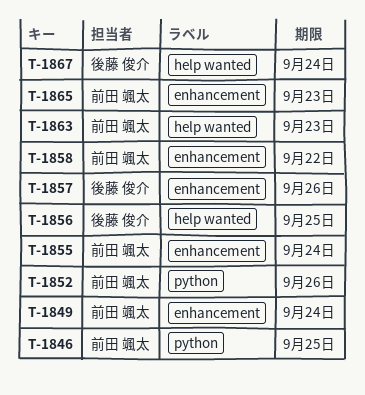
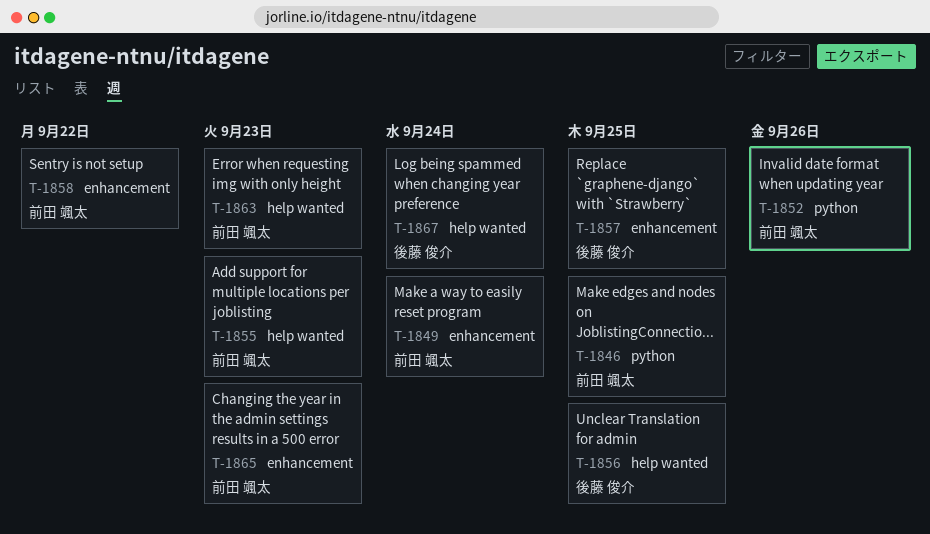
T-1855, label: enhancement -> help wanted
T-1855, due: Sep 24 -> Sep 23
T-1857, due: Sep 26 -> Sep 25

